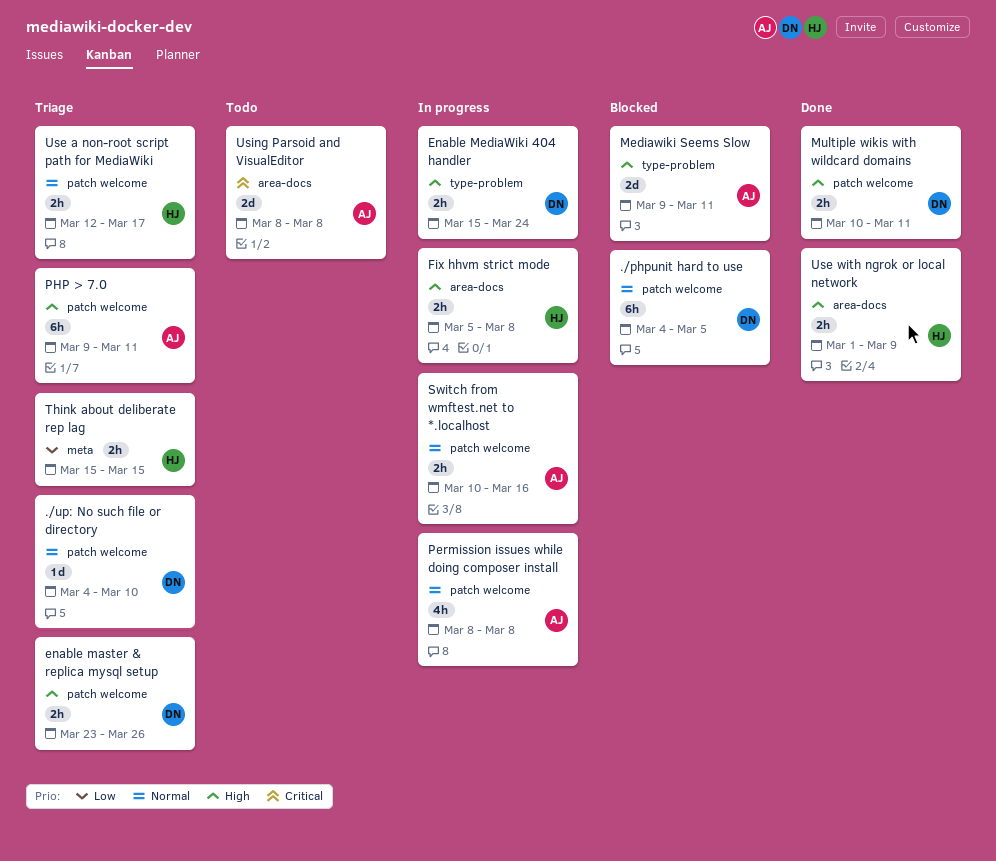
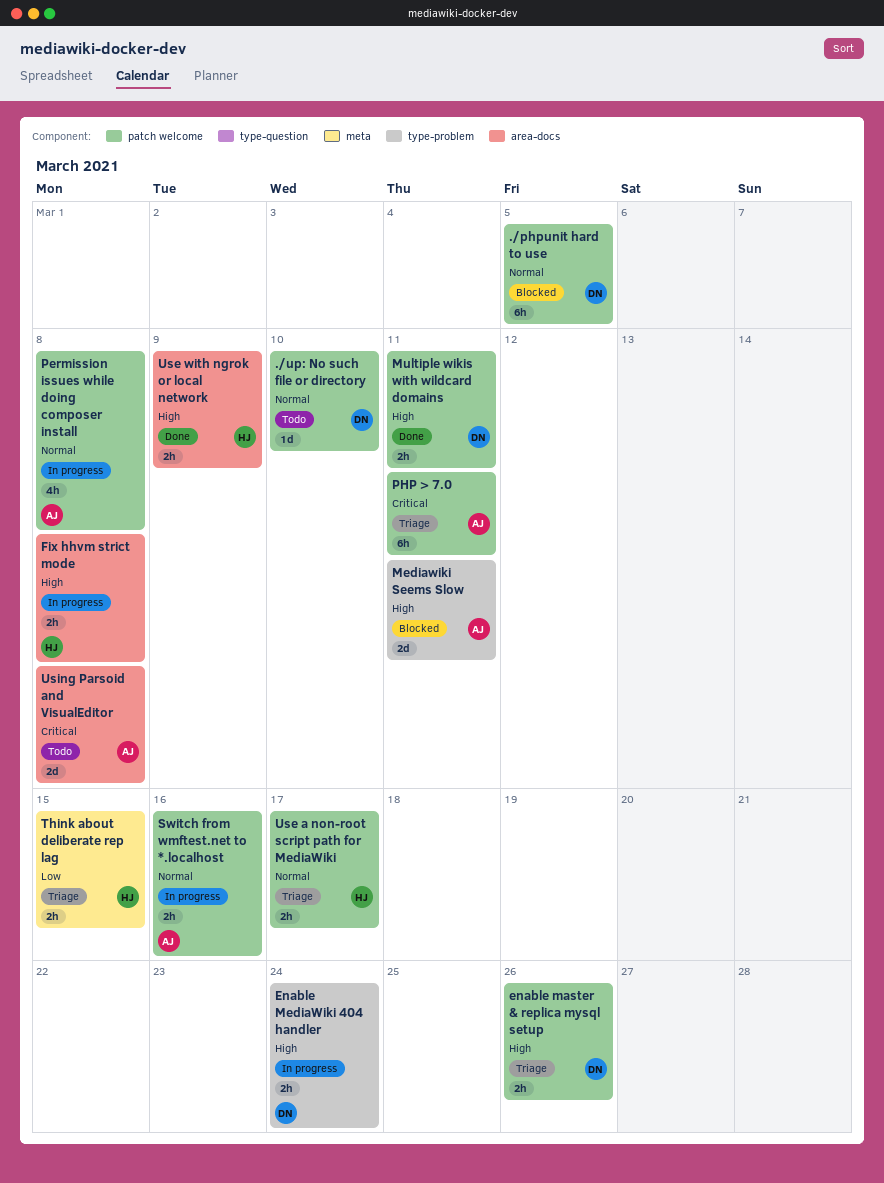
./up: No such file or directory, status: Triage -> Todo
PHP > 7.0, priority: High -> Critical

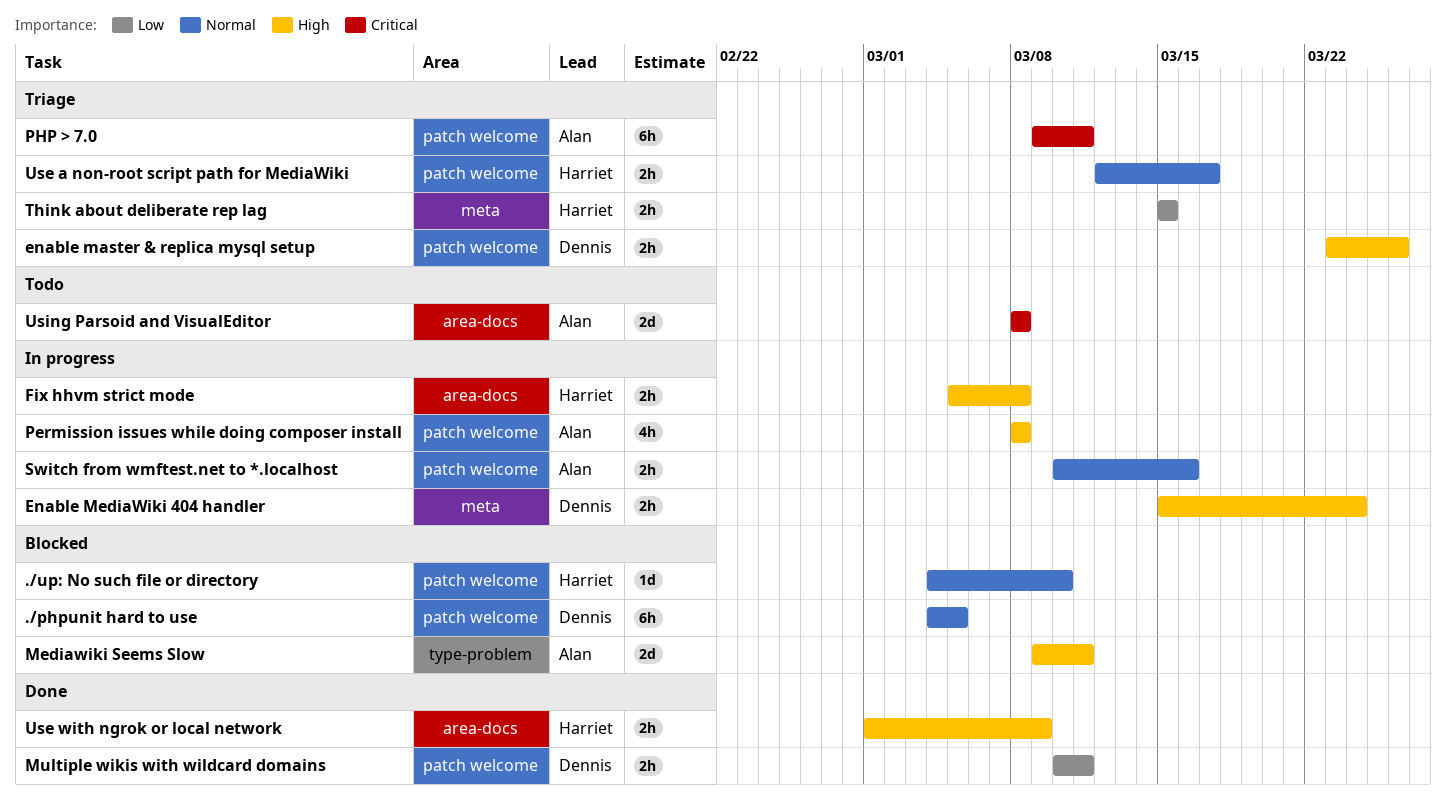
./up: No such file or directory, status: Todo -> Blocked
./up: No such file or directory, owner: Dennis -> Harriet
Enable MediaWiki 404 handler, label: type-problem -> meta
Multiple wikis with wildcard domains, priority: High -> Low
Permission issues while doing composer install, priority: Normal -> High

